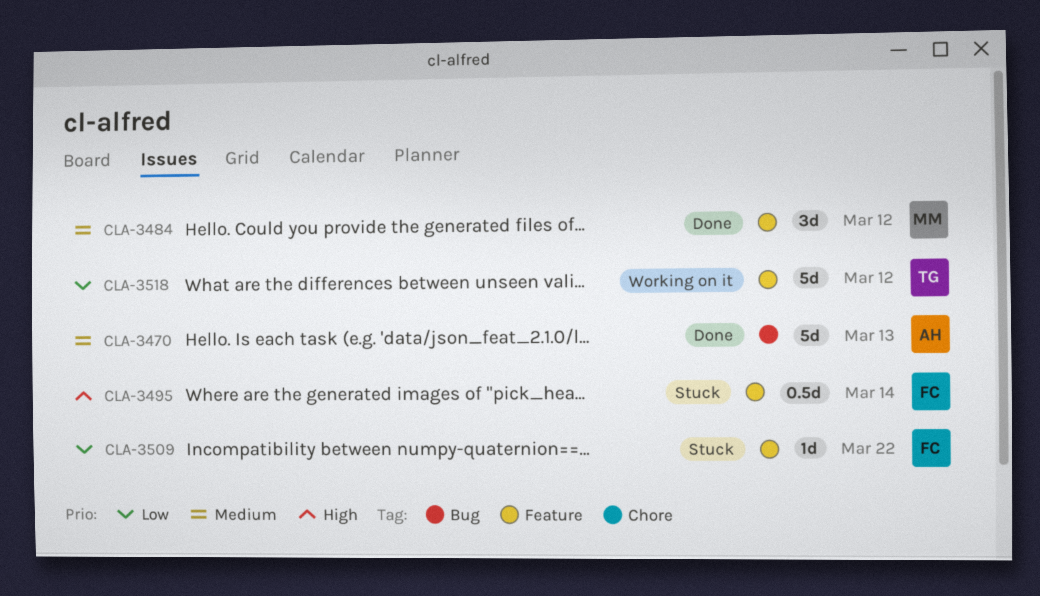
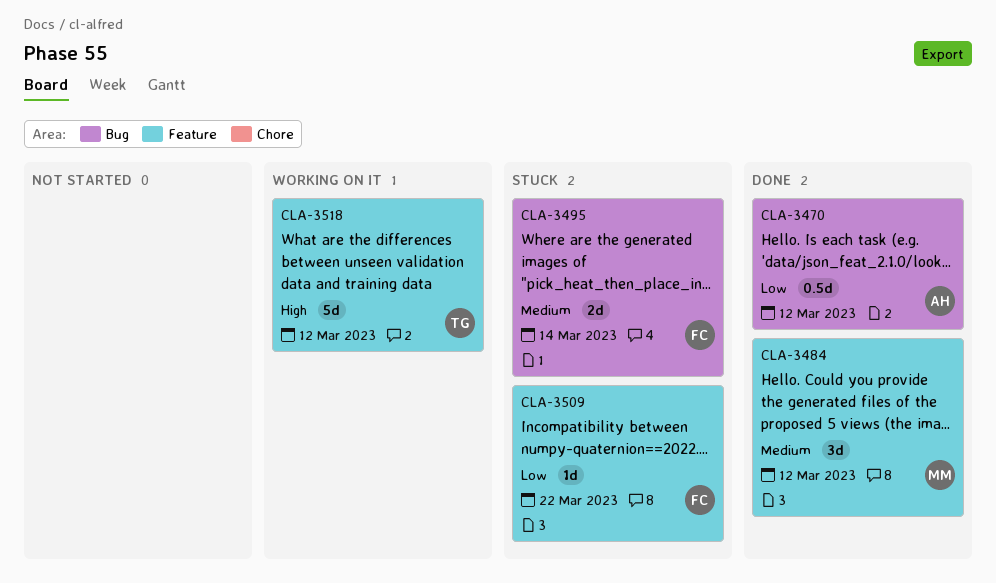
CLA-3470, priority: Medium -> Low
CLA-3470, estimate: 5d -> 0.5d
CLA-3470, due: Mar 13 -> Mar 12
CLA-3495, priority: High -> Medium
CLA-3495, label: Feature -> Bug
CLA-3495, estimate: 0.5d -> 2d
CLA-3518, priority: Low -> High

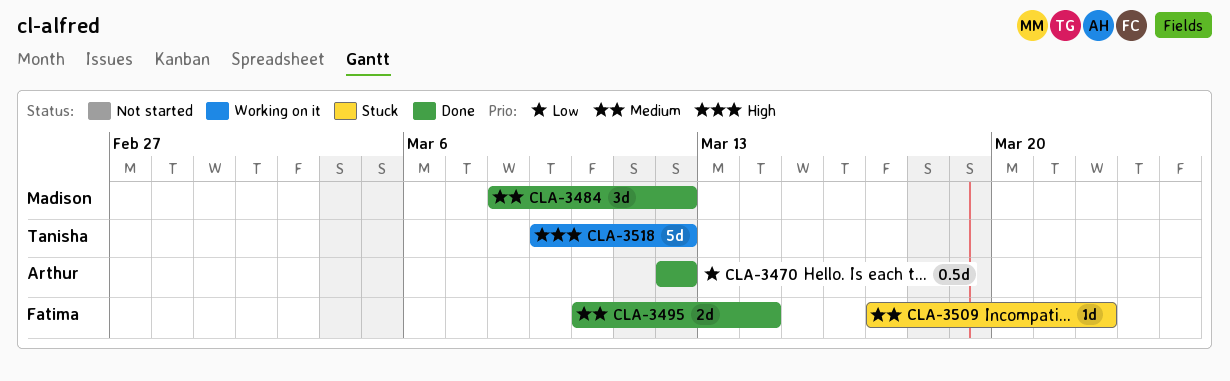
CLA-3495, status: Stuck -> Done
CLA-3509, priority: Low -> Medium

